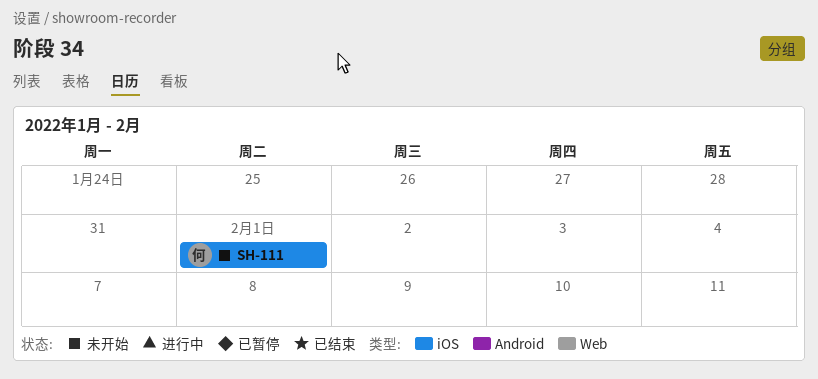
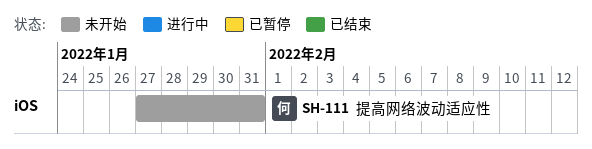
SH-111, start: Feb 1 -> Jan 27
SH-111, due: Feb 1 -> Jan 31

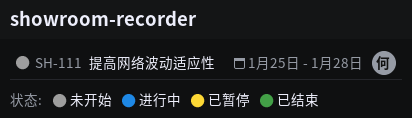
SH-111, start: Jan 27 -> Jan 25
SH-111, due: Jan 31 -> Jan 28

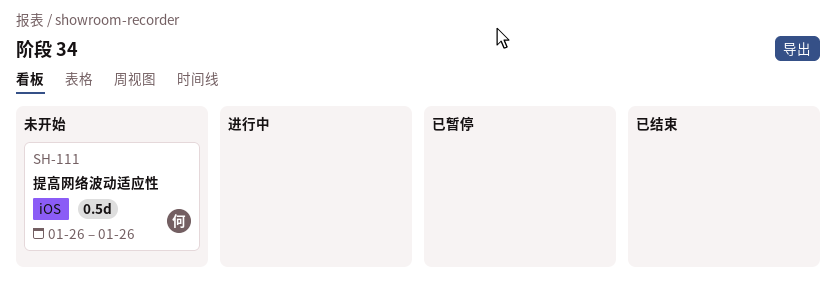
SH-111, start: Jan 25 -> Jan 26
SH-111, due: Jan 28 -> Jan 26

